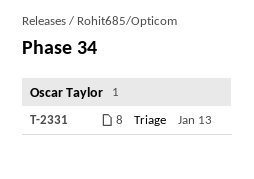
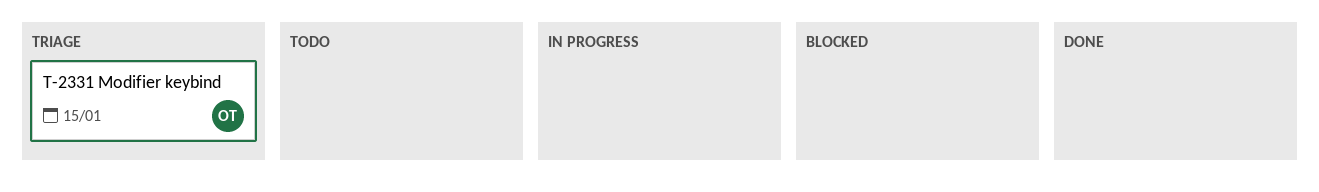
T-2331, due: Jan 13 -> Jan 15

